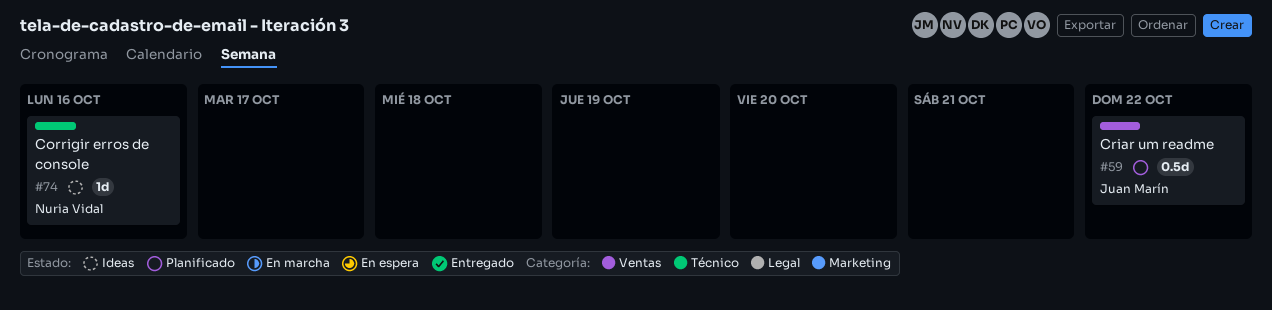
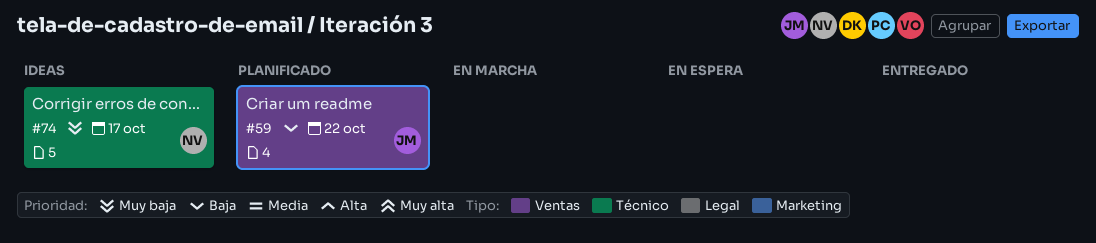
#74, due: Oct 16 -> Oct 17

